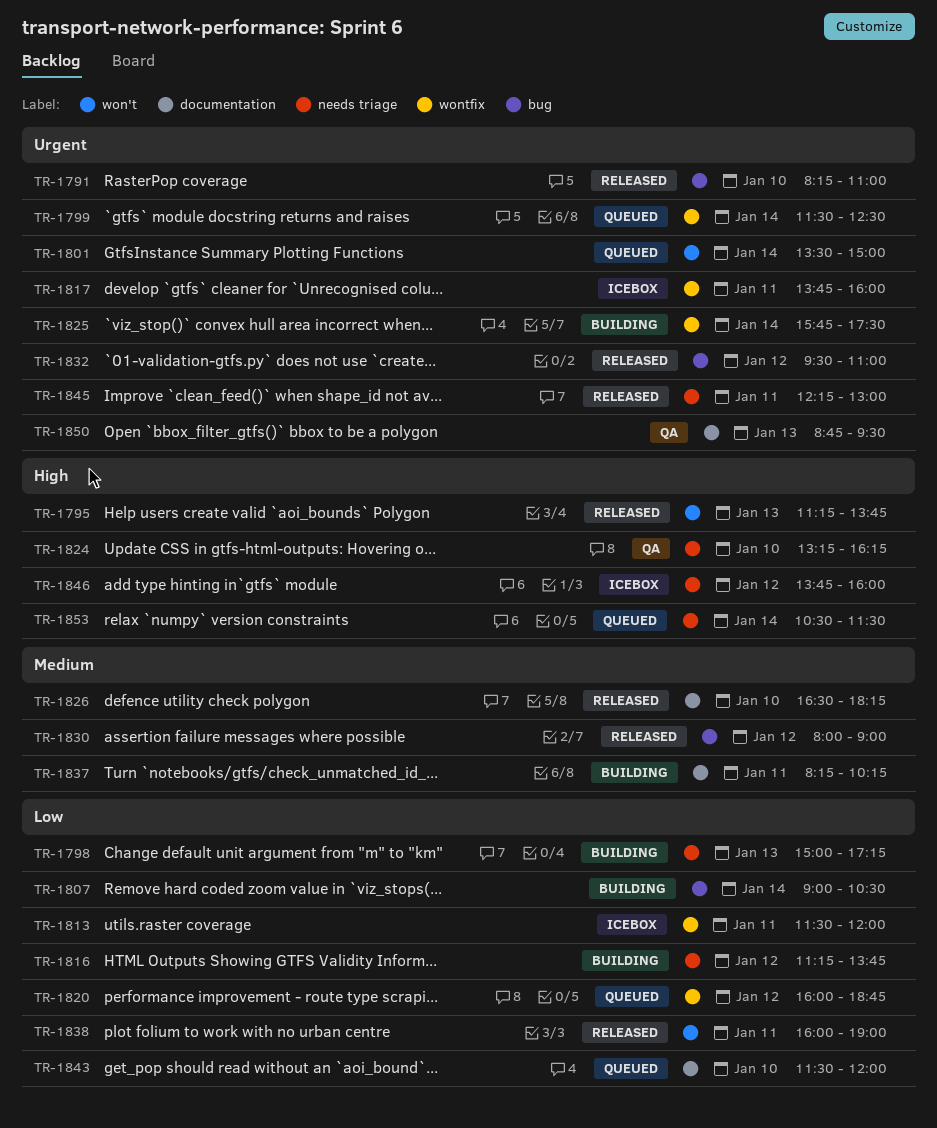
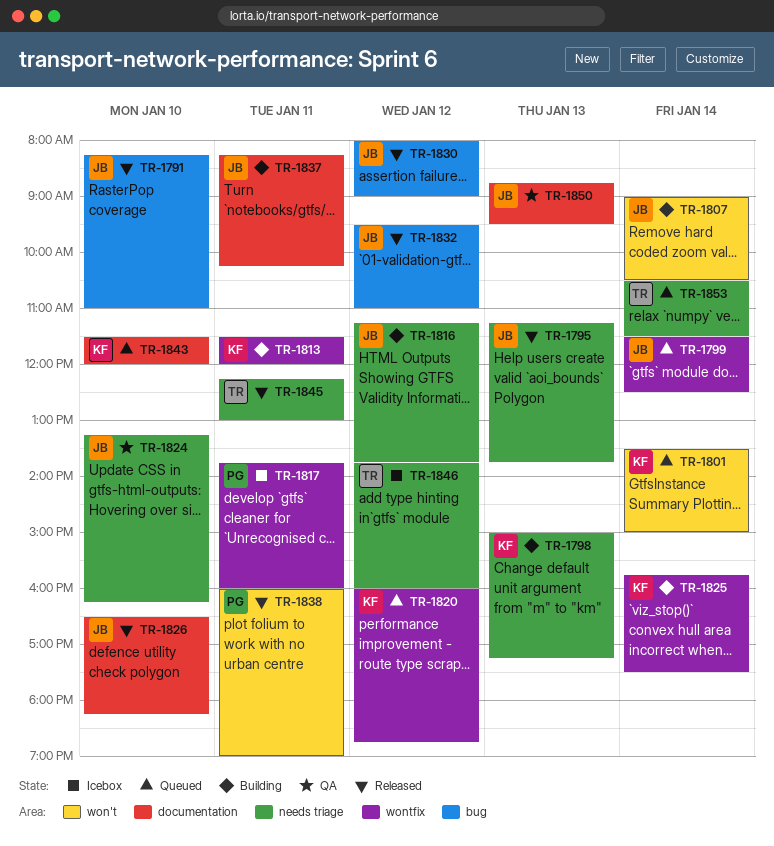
TR-1795, label: won't -> needs triage
TR-1807, label: bug -> won't
TR-1813, status: Icebox -> Building

